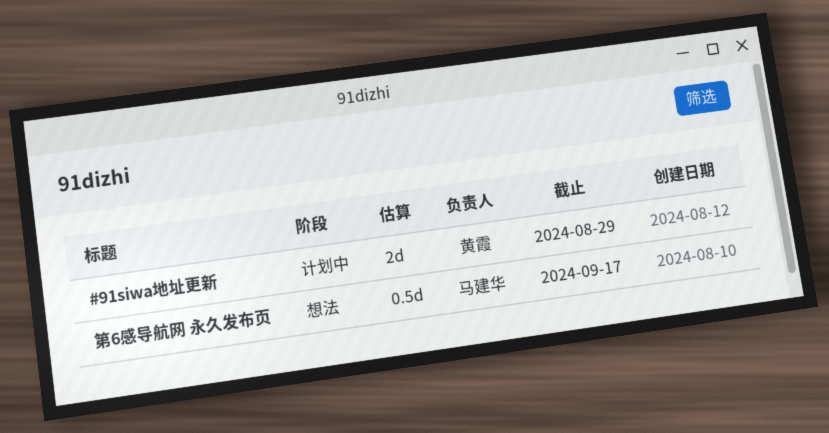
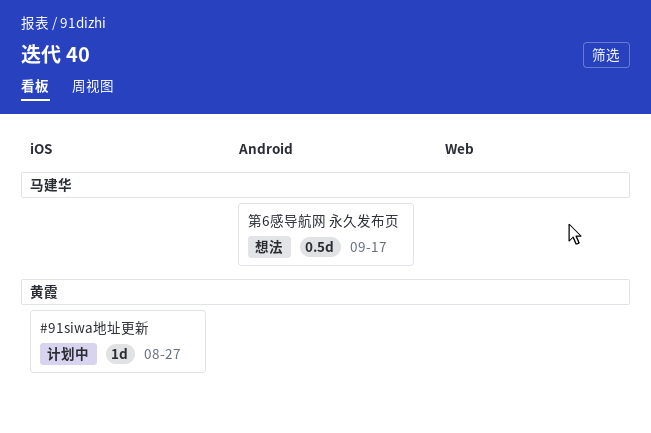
#91siwa地址更新, estimate: 2d -> 1d
#91siwa地址更新, due: Aug 29 -> Aug 27

